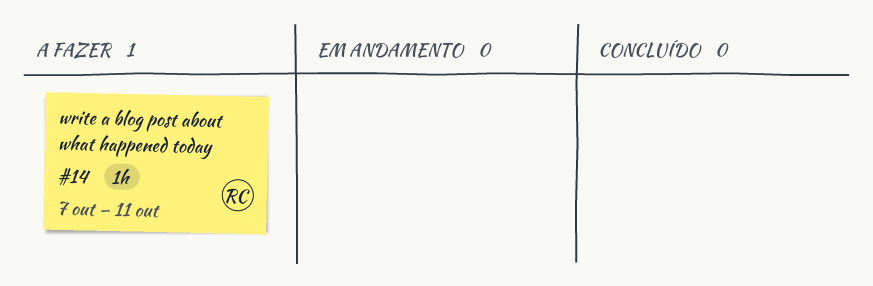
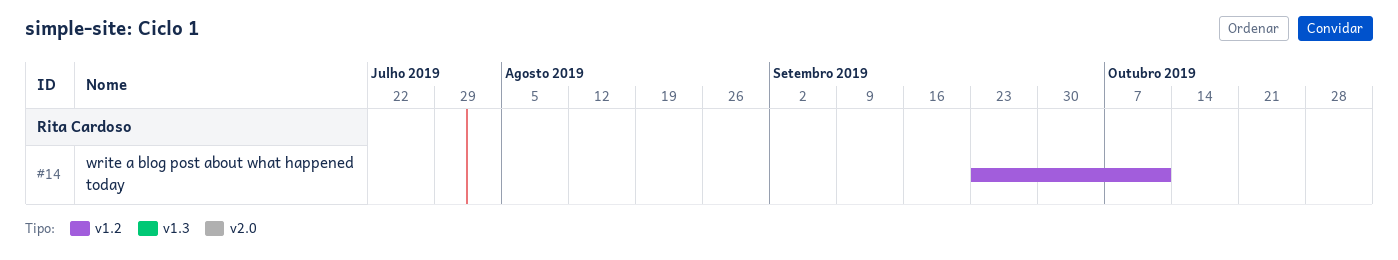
#14, start: Oct 7 -> Sep 23

